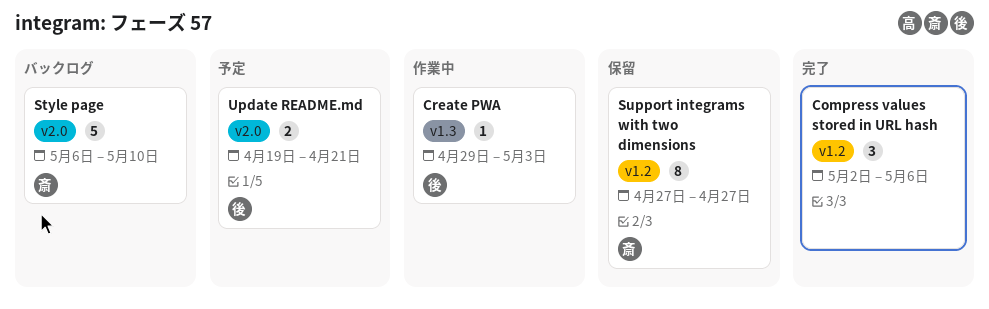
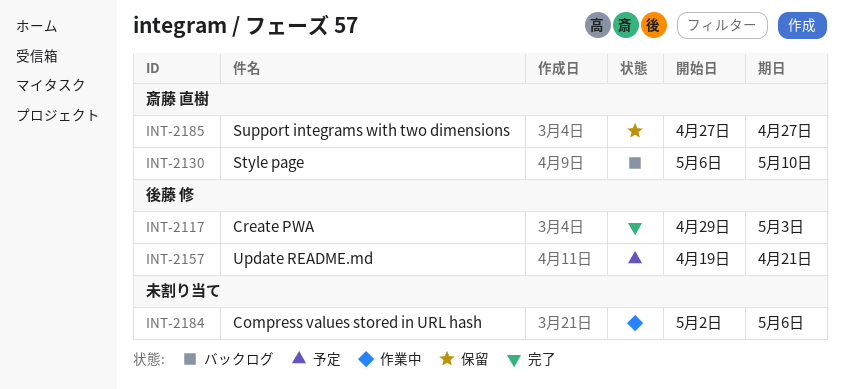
Compress values stored in URL hash, status: 完了 -> 作業中
Create PWA, status: 作業中 -> 完了

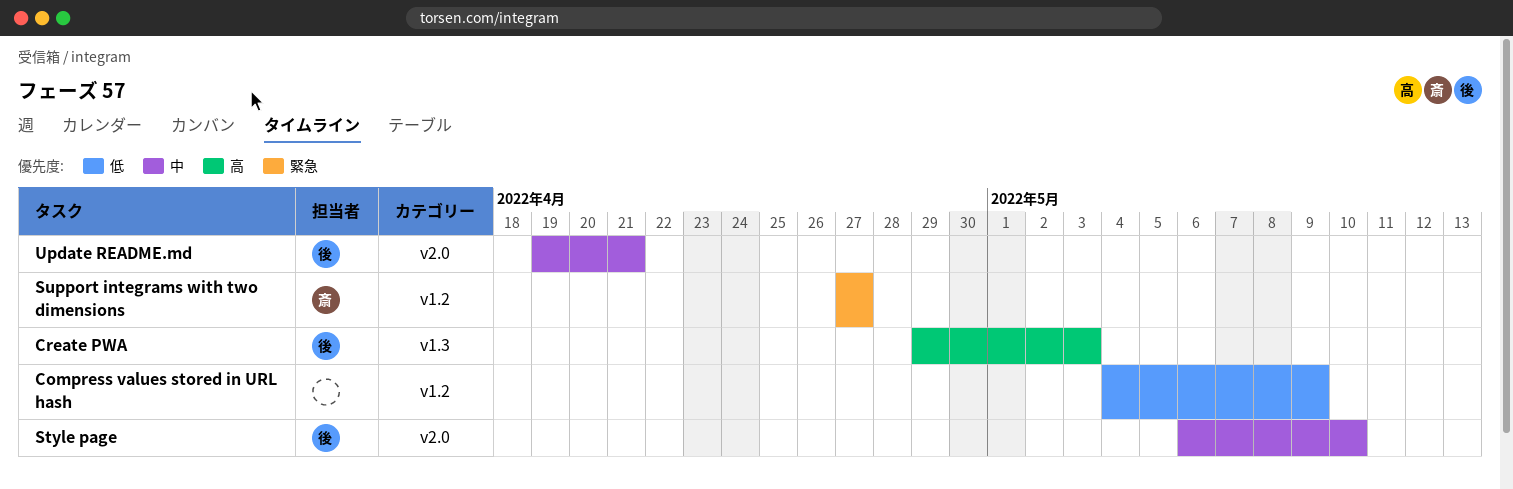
Compress values stored in URL hash, start: May 2 -> May 4
Compress values stored in URL hash, due: May 6 -> May 9
Style page, owner: 斎藤 直樹 -> 後藤 修

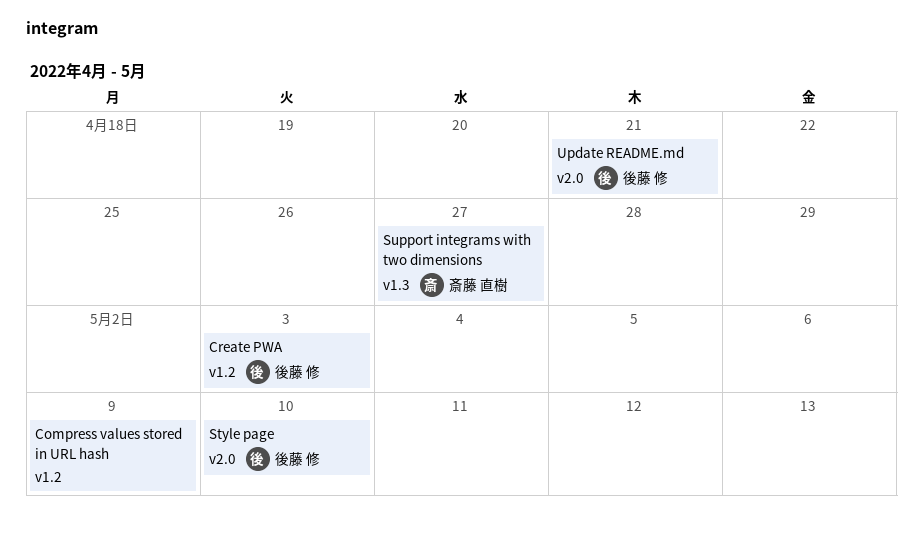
Create PWA, label: v1.3 -> v1.2
Support integrams with two dimensions, label: v1.2 -> v1.3

